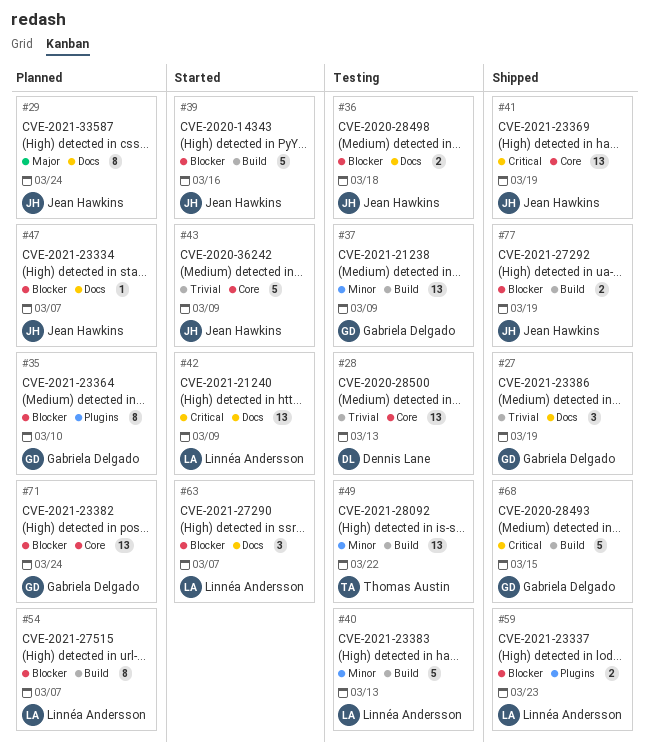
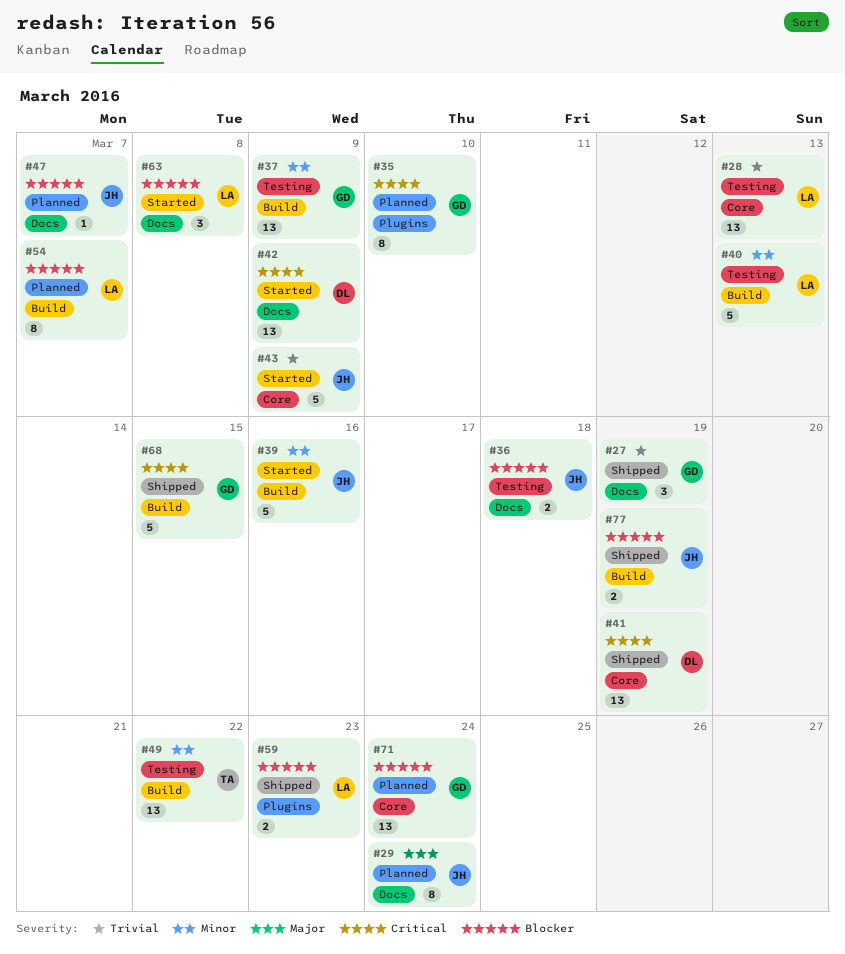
#28, owner: Dennis Lane -> Linnéa Andersson
#35, priority: Blocker -> Critical
#39, priority: Blocker -> Minor
#41, owner: Jean Hawkins -> Dennis Lane
#42, owner: Linnéa Andersson -> Dennis Lane
#63, due: Mar 7 -> Mar 8

